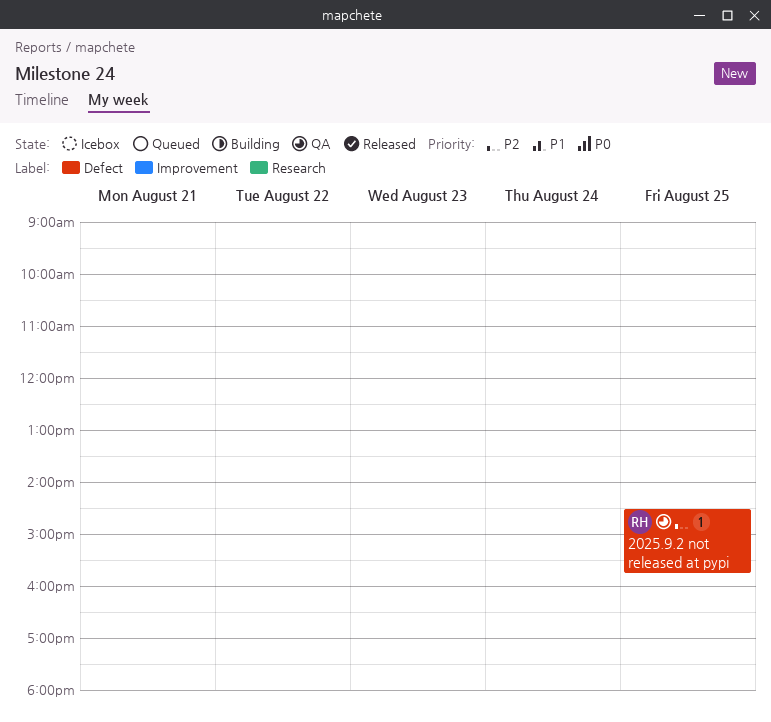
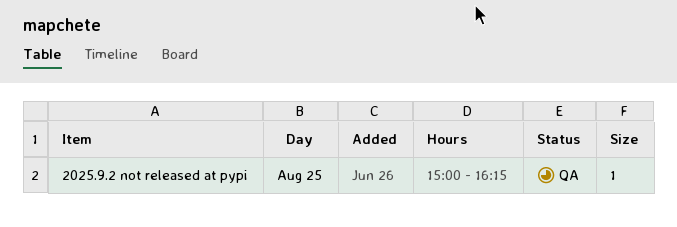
2025.9.2 not released at pypi, begins: 14:30 -> 15:00
2025.9.2 not released at pypi, ends: 15:45 -> 16:15

